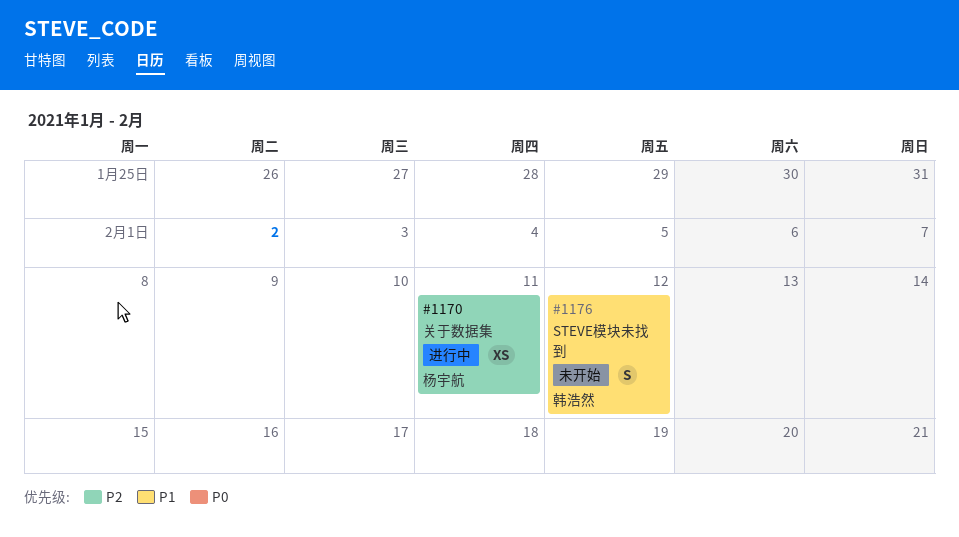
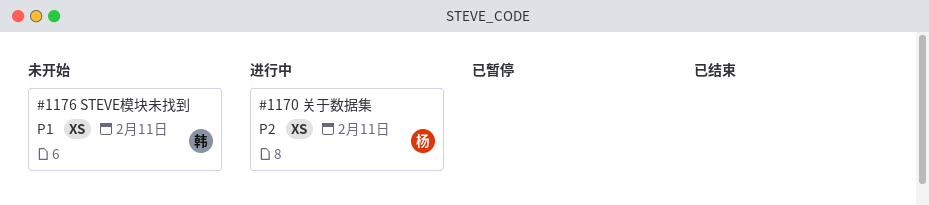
#1176, estimate: S -> XS
#1176, due: Feb 12 -> Feb 11

